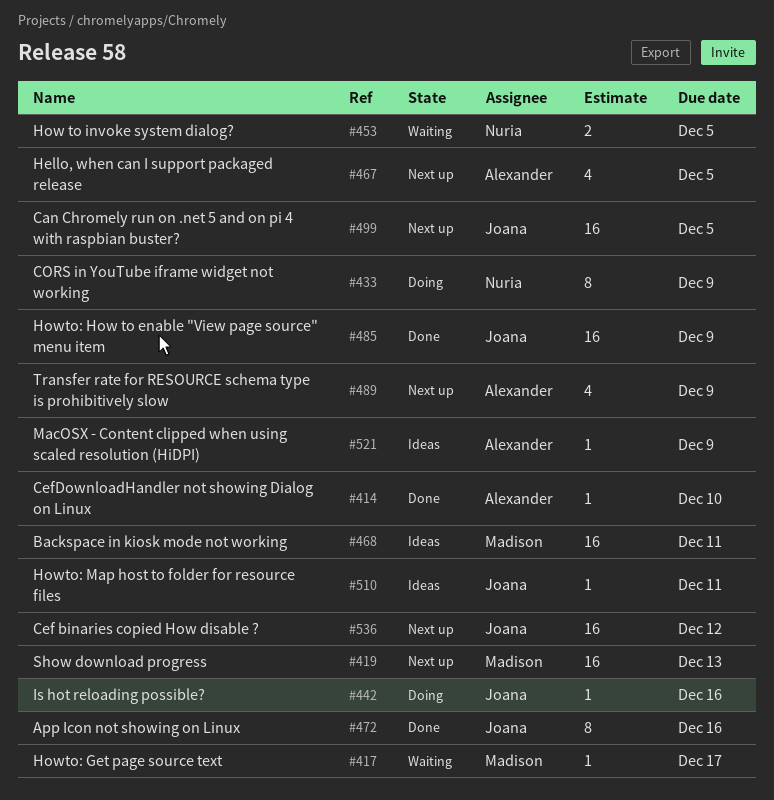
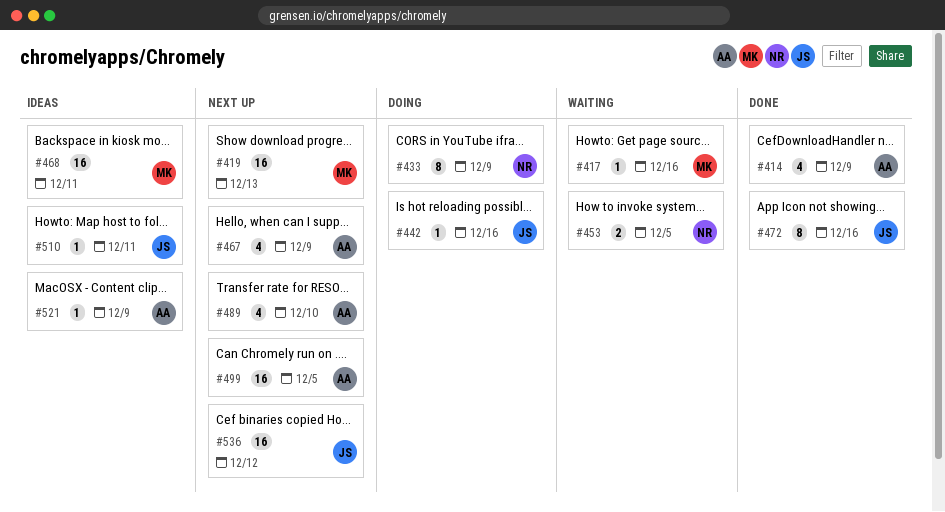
#414, estimate: 1 -> 4
#414, due: Dec 10 -> Dec 9
#417, due: Dec 17 -> Dec 16
#467, due: Dec 5 -> Dec 9
#485: present -> none
#489, due: Dec 9 -> Dec 10
#499, owner: Joana -> Alexander

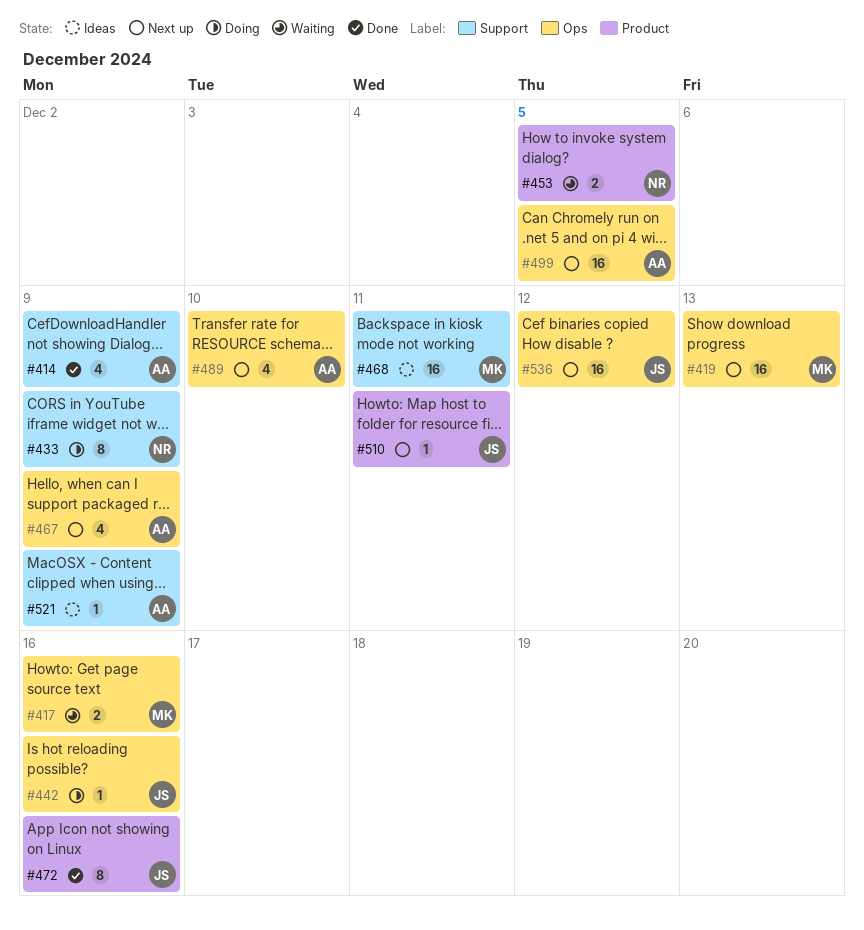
#417, estimate: 1 -> 2
#510, status: Ideas -> Next up

